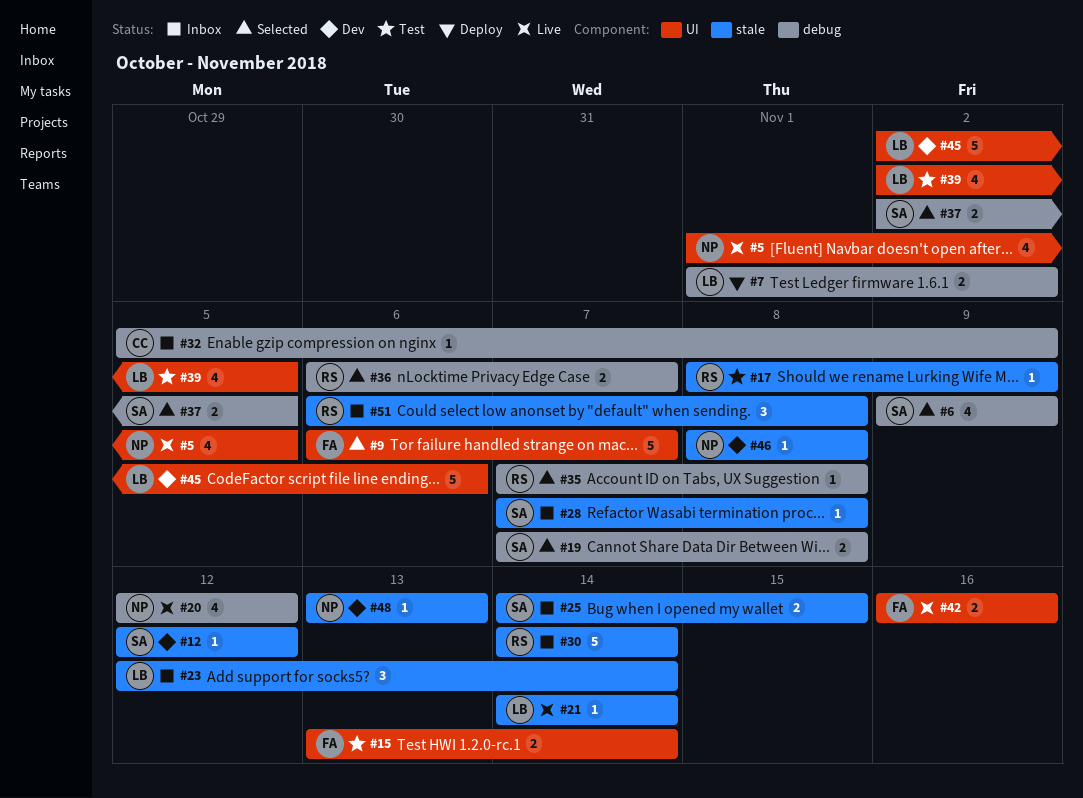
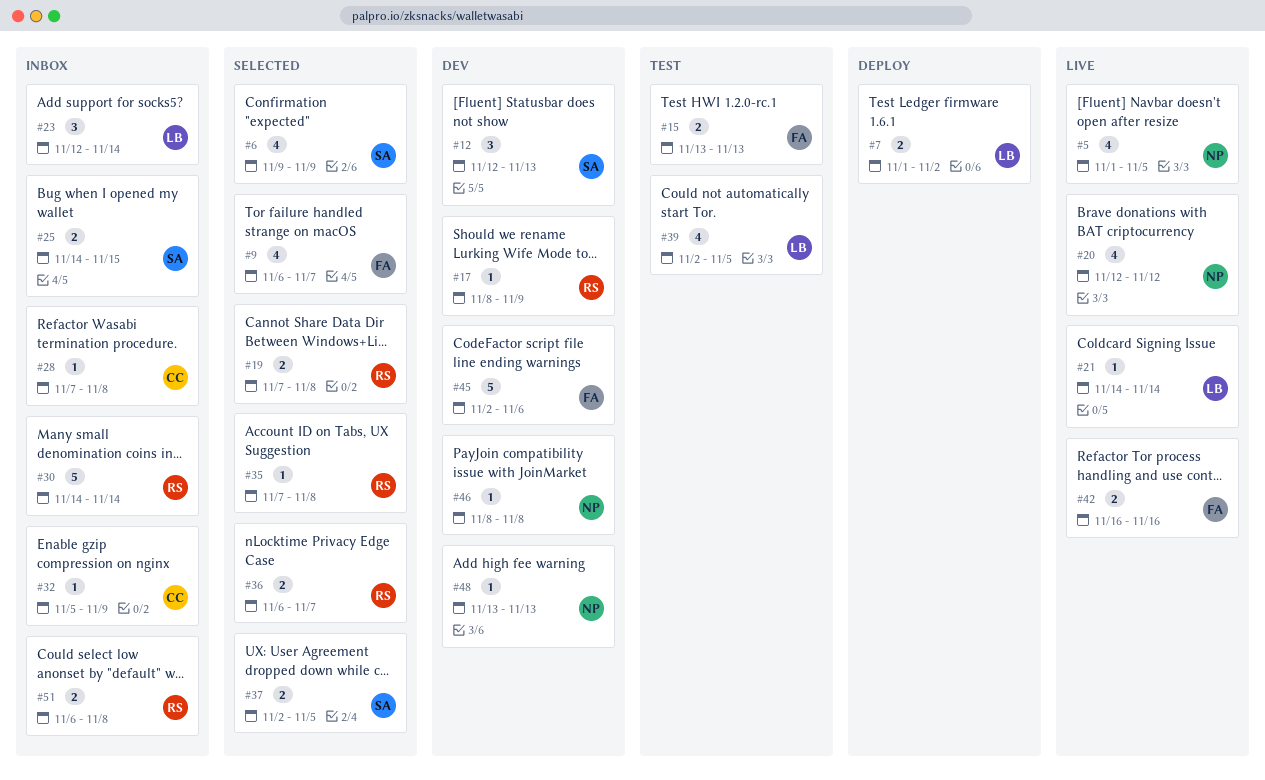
#9, estimate: 5 -> 4
#12, estimate: 1 -> 3
#12, due: Nov 12 -> Nov 13
#15, due: Nov 14 -> Nov 13
#17, status: Test -> Dev
#19, owner: SA -> RS
#28, owner: SA -> CC
#45, owner: LB -> FA
#51, estimate: 3 -> 2

